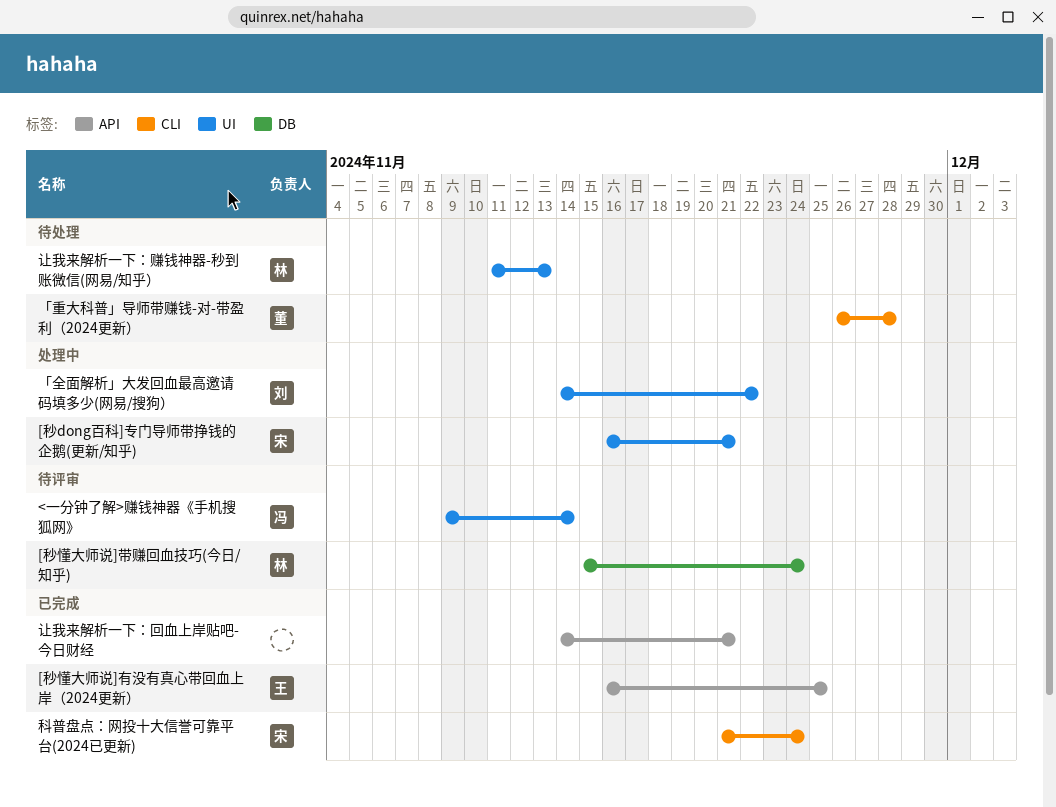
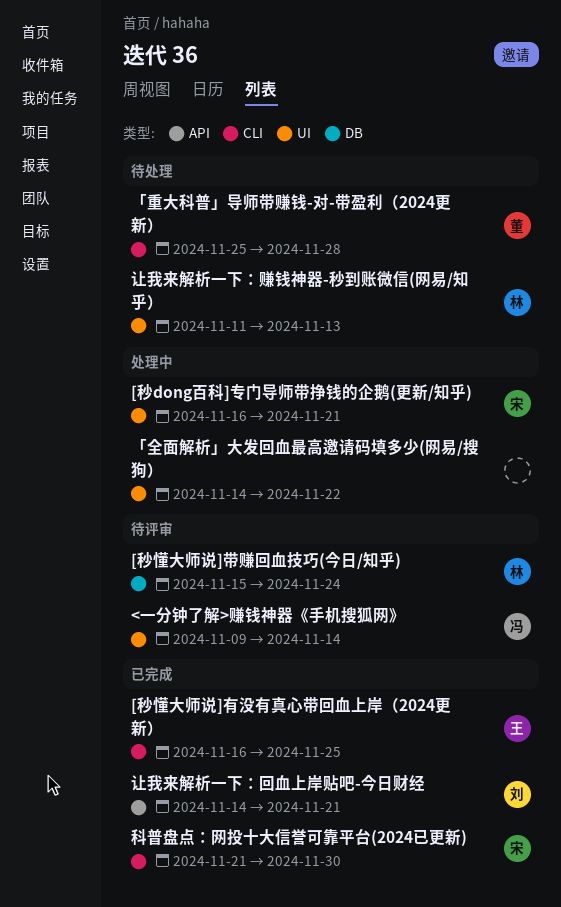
[秒懂大师说]有没有真心带回血上岸（2024更新）, label: API -> CLI
「全面解析」大发回血最高邀请码填多少(网易/搜狗）, owner: 刘 -> none
「重大科普」导师带赚钱-对-带盈利（2024更新）, start: Nov 26 -> Nov 25
科普盘点：网投十大信誉可靠平台(2024已更新), due: Nov 24 -> Nov 30
让我来解析一下：回血上岸贴吧-今日财经, owner: none -> 刘

